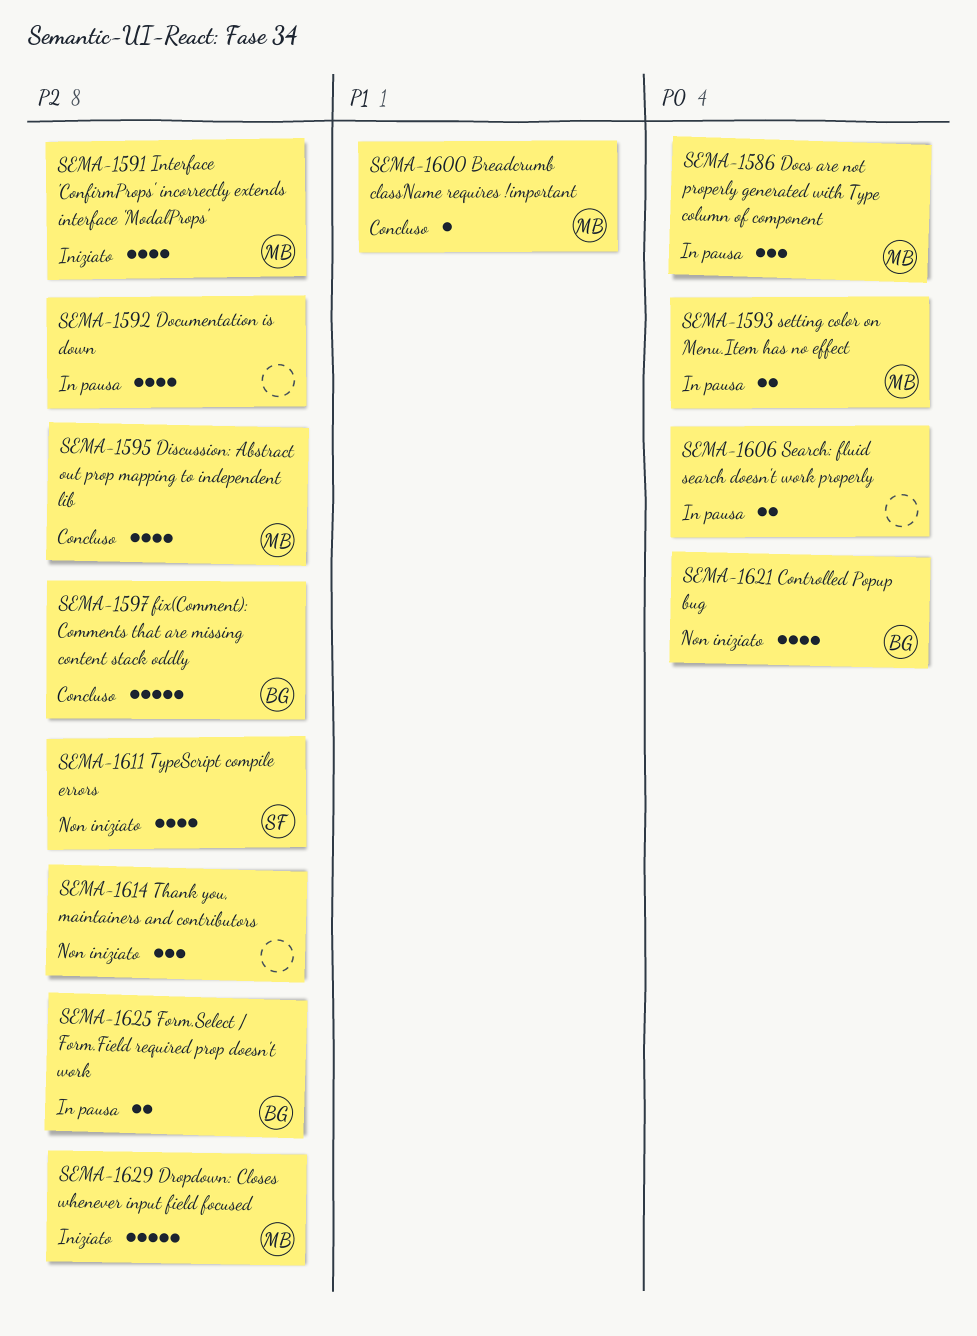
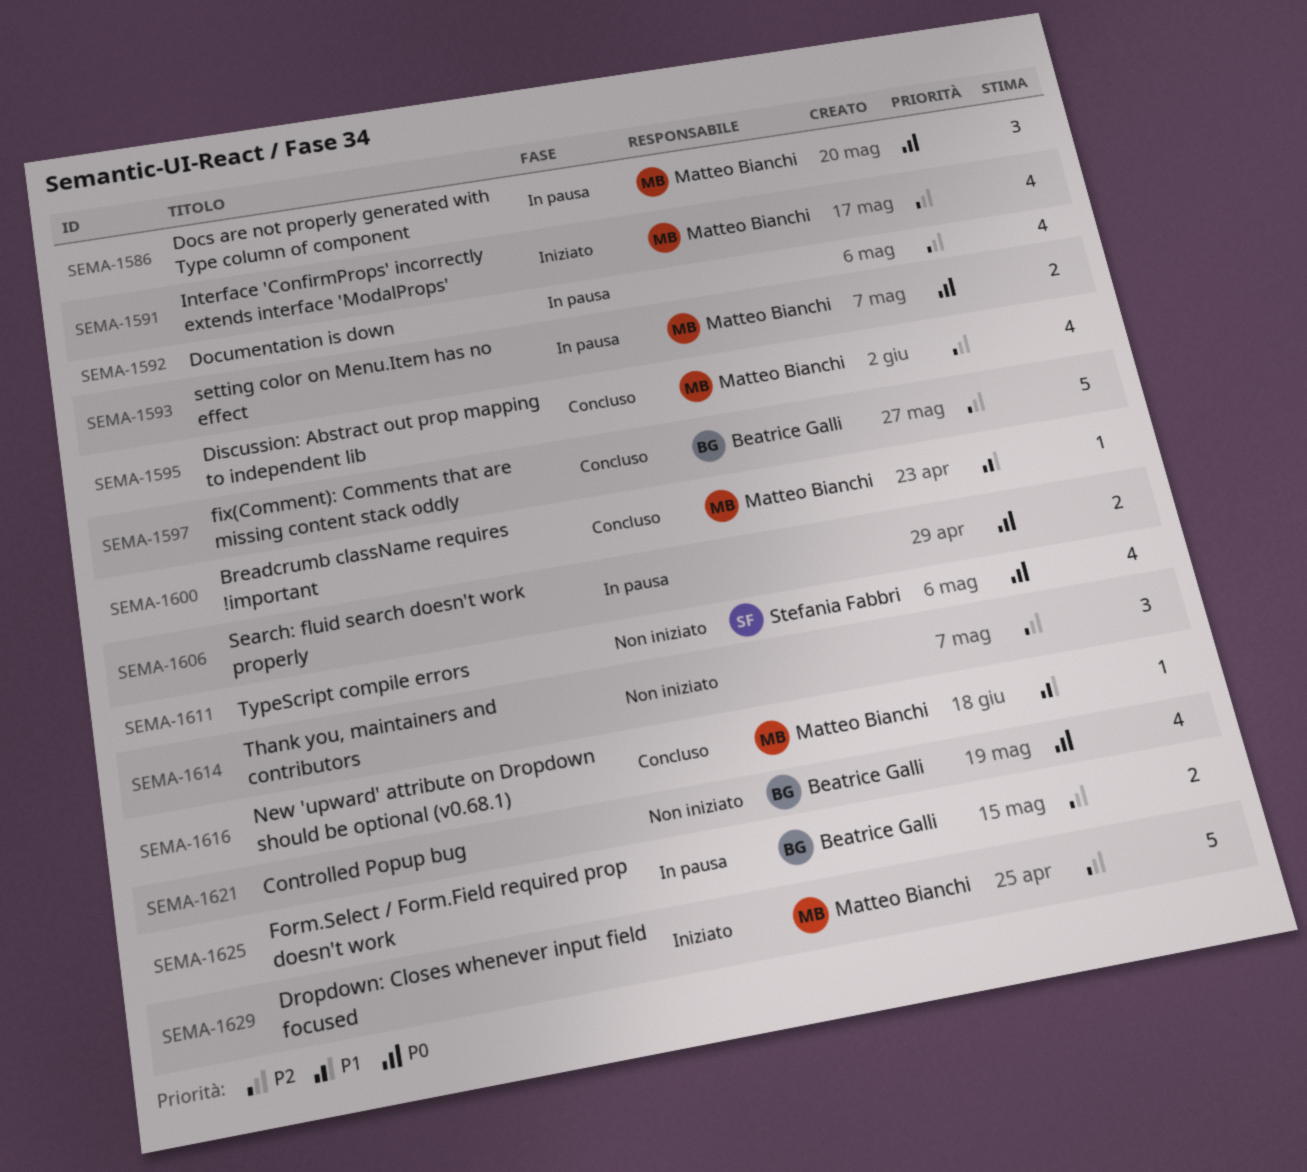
SEMA-1611, priority: P2 -> P0
SEMA-1616: none -> present

